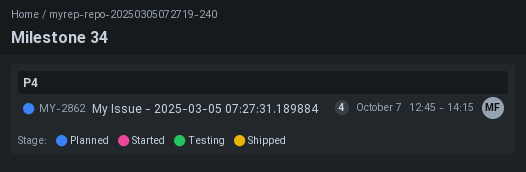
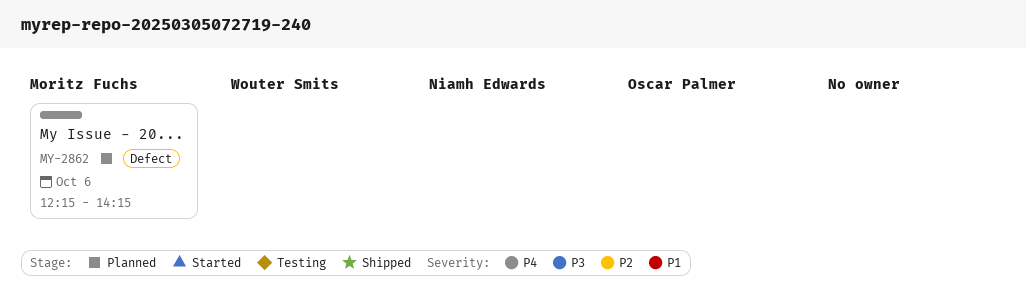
MY-2862, day: Oct 7 -> Oct 6
MY-2862, begins: 12:45 -> 12:15

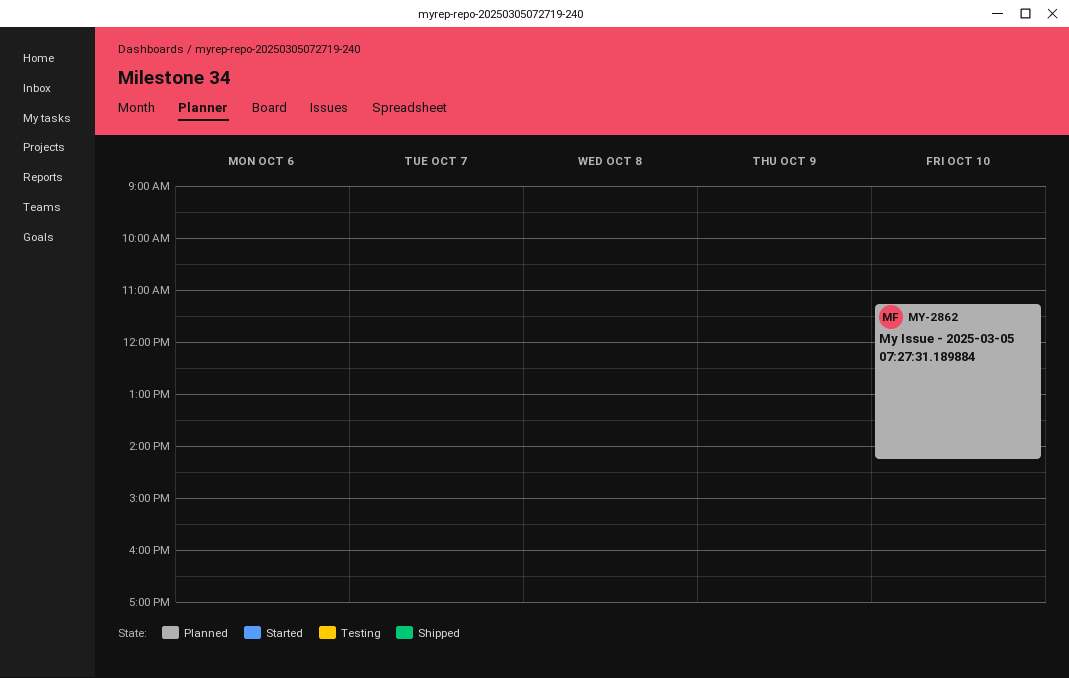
MY-2862, day: Oct 6 -> Oct 10
MY-2862, begins: 12:15 -> 11:15

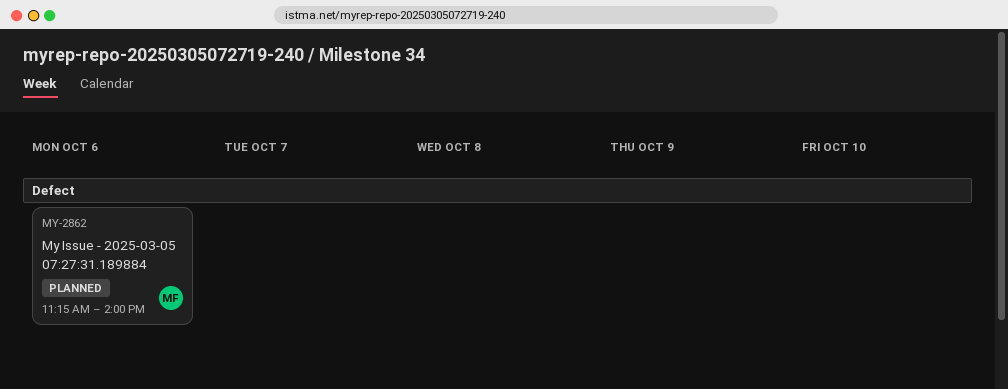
MY-2862, day: Oct 10 -> Oct 6
MY-2862, ends: 14:15 -> 14:00

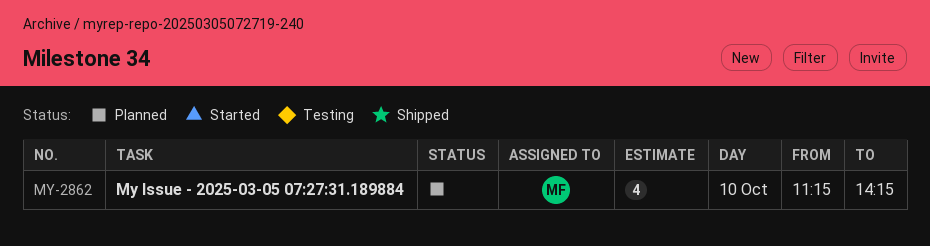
MY-2862, day: Oct 6 -> Oct 10
MY-2862, ends: 14:00 -> 14:15

